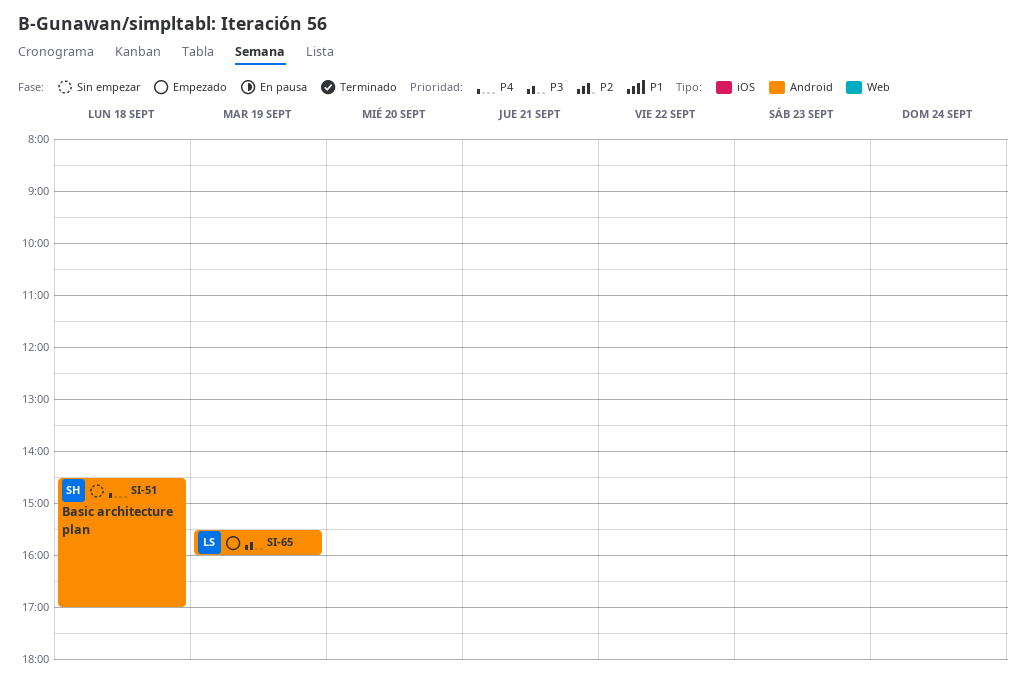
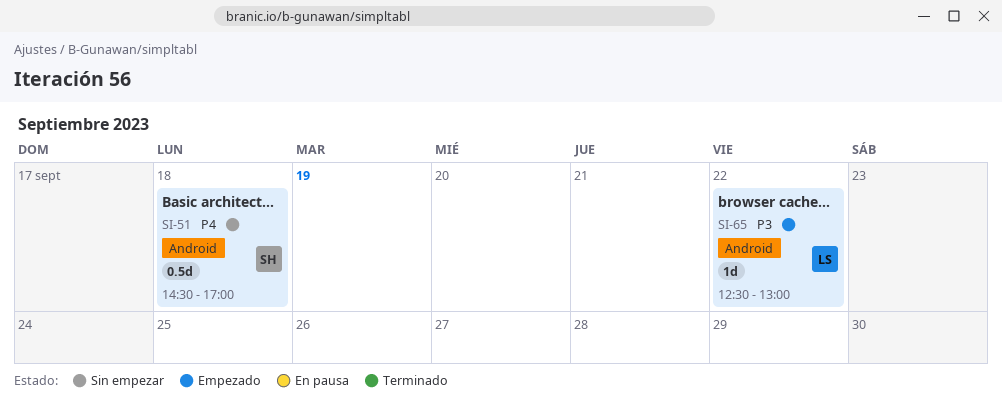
SI-65, day: Sep 19 -> Sep 22
SI-65, begins: 15:30 -> 12:30
SI-65, ends: 16:00 -> 13:00

